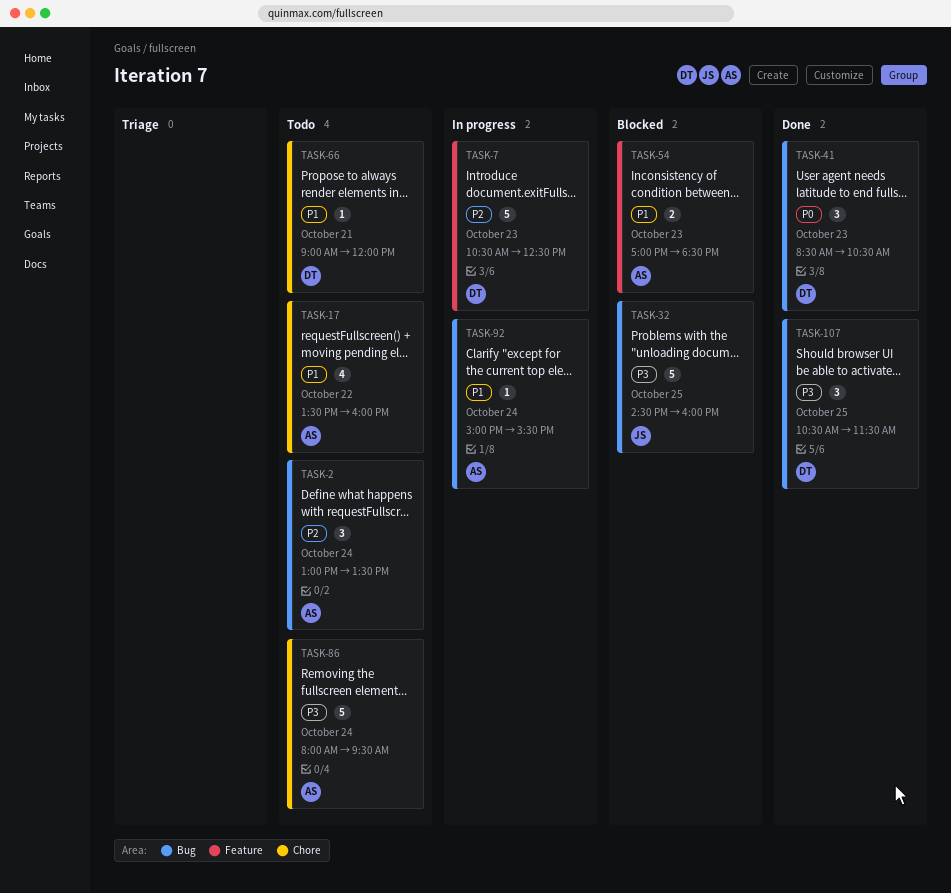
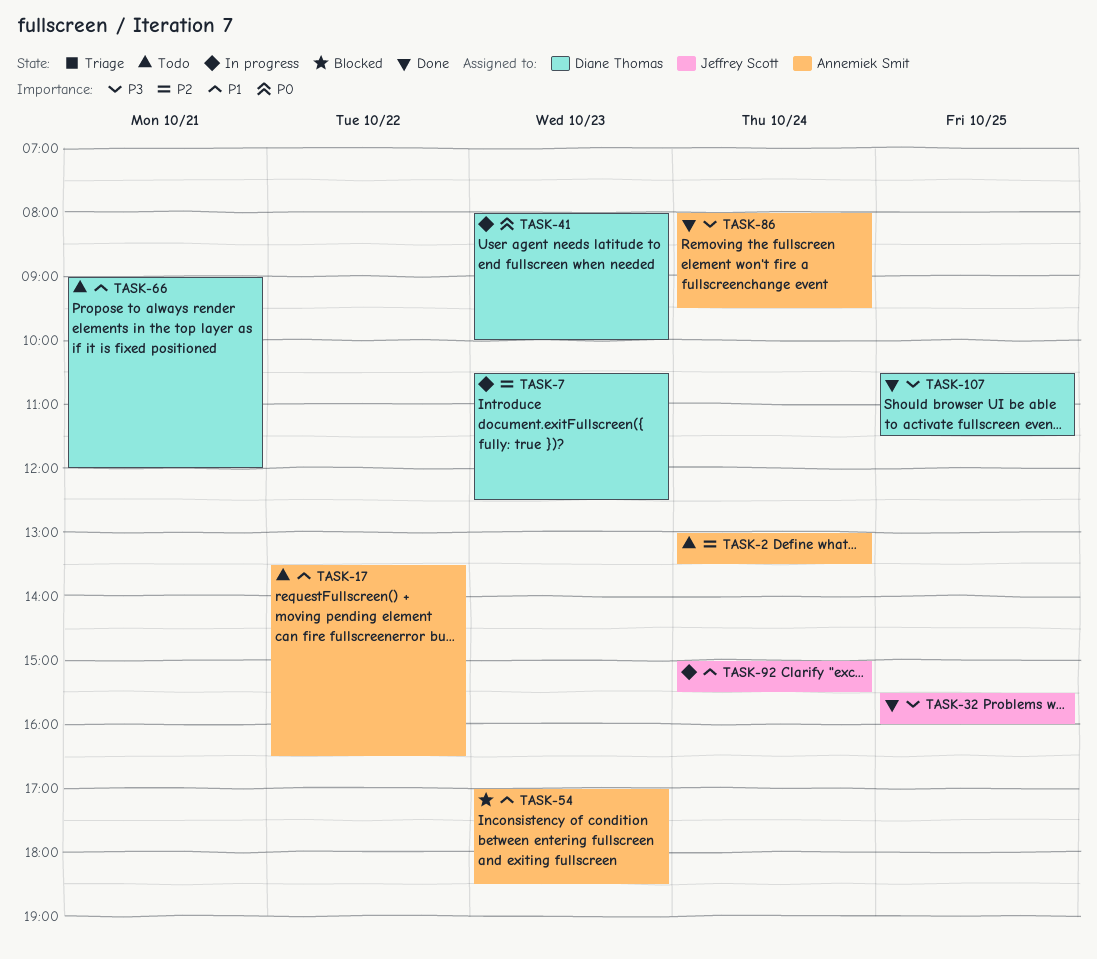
TASK-17, ends: 16:00 -> 16:30
TASK-32, status: Blocked -> Done
TASK-32, begins: 14:30 -> 15:30
TASK-41, status: Done -> In progress
TASK-41, begins: 08:30 -> 08:00
TASK-41, ends: 10:30 -> 10:00
TASK-86, status: Todo -> Done
TASK-92, owner: Annemiek Smit -> Jeffrey Scott

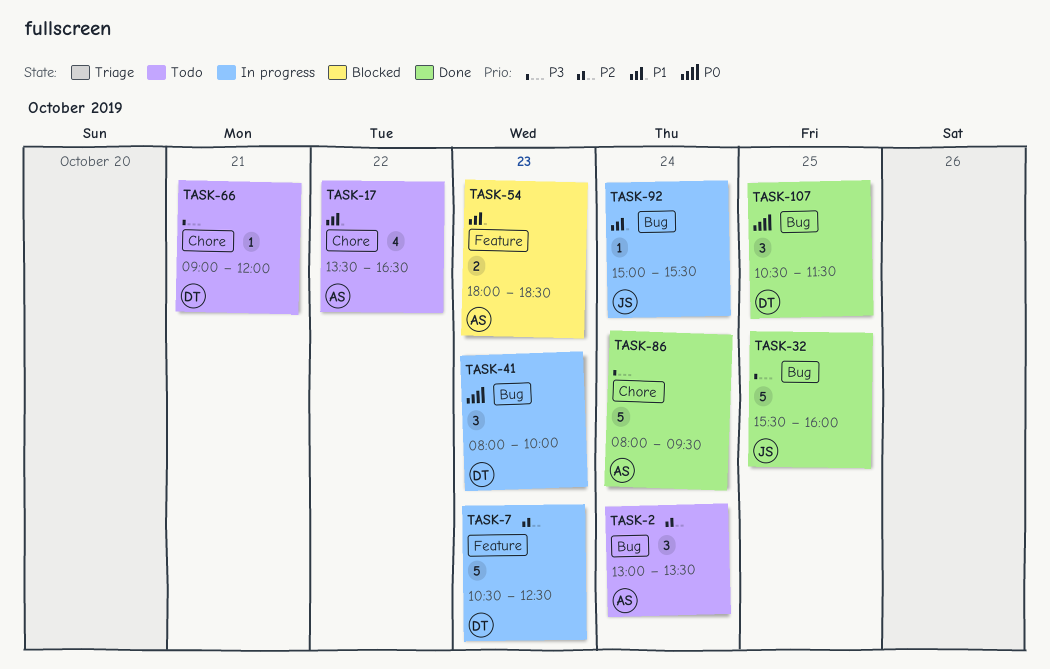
TASK-54, begins: 17:00 -> 18:00
TASK-66, priority: P1 -> P3
TASK-107, priority: P3 -> P0

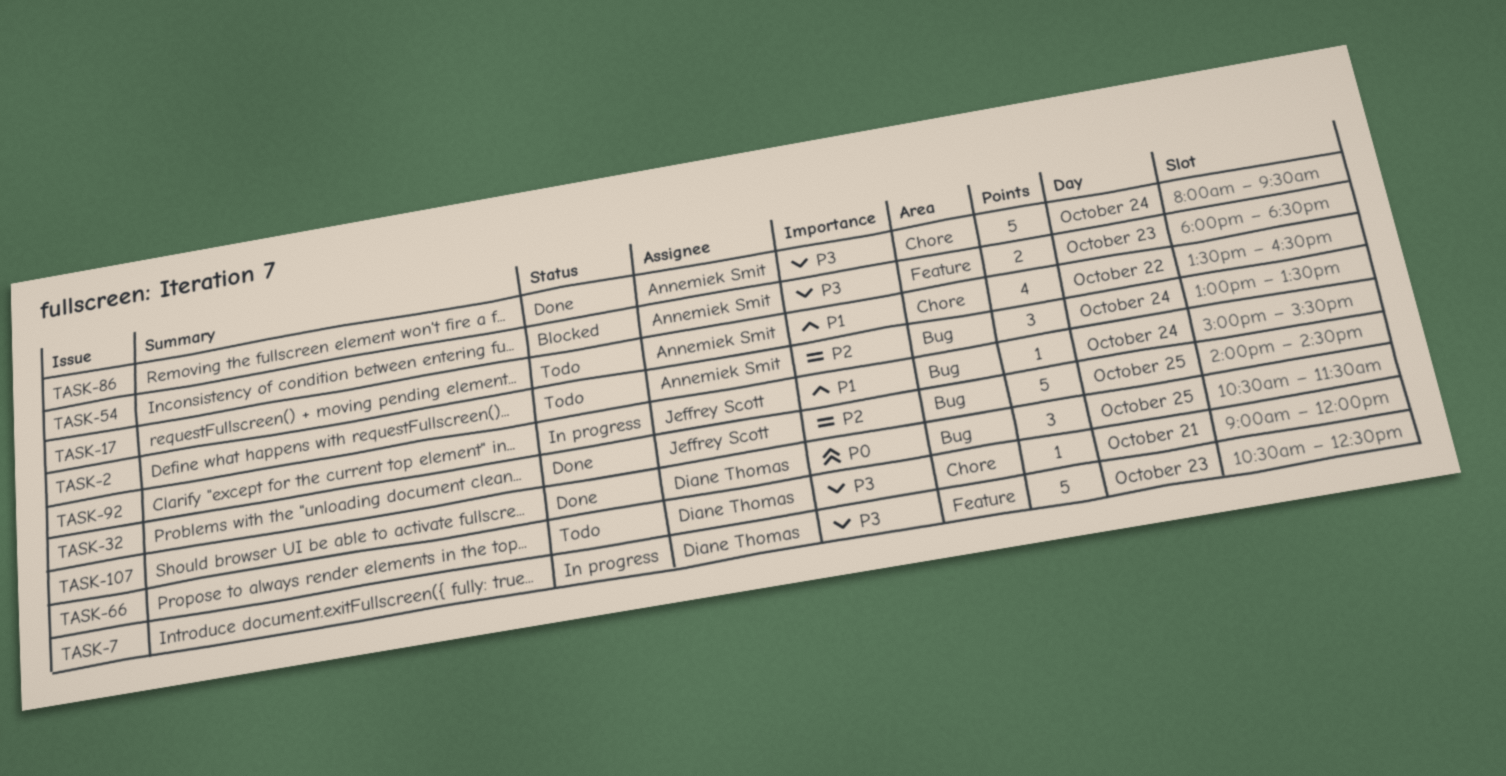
TASK-7, priority: P2 -> P3
TASK-32, priority: P3 -> P2
TASK-32, begins: 15:30 -> 14:00
TASK-32, ends: 16:00 -> 14:30
TASK-41: present -> none
TASK-54, priority: P1 -> P3

